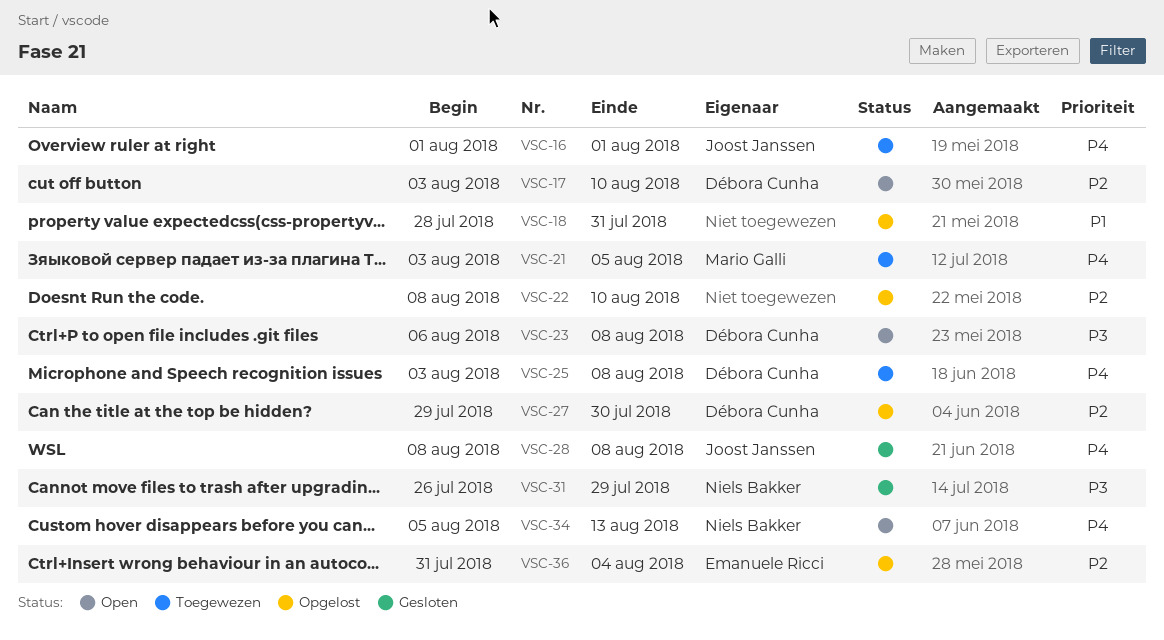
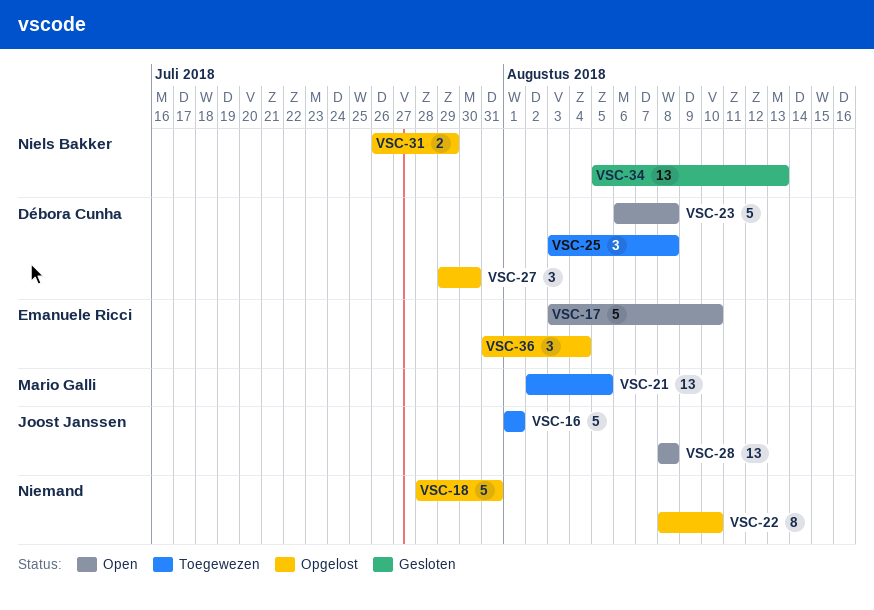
VSC-17, owner: Débora Cunha -> Emanuele Ricci
VSC-21, start: Aug 3 -> Aug 2
VSC-28, status: Gesloten -> Open
VSC-31, status: Gesloten -> Opgelost
VSC-34, status: Open -> Gesloten

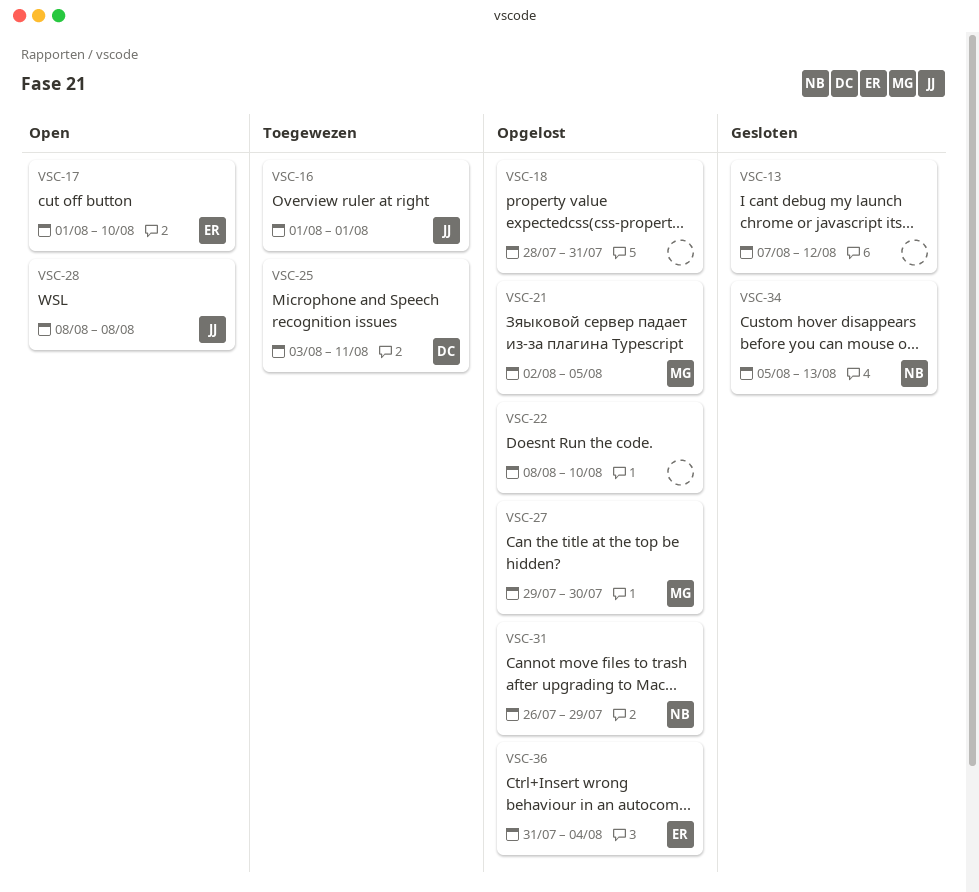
VSC-13: none -> present
VSC-17, start: Aug 3 -> Aug 1
VSC-21, status: Toegewezen -> Opgelost
VSC-23: present -> none
VSC-25, due: Aug 8 -> Aug 11
VSC-27, owner: Débora Cunha -> Mario Galli

